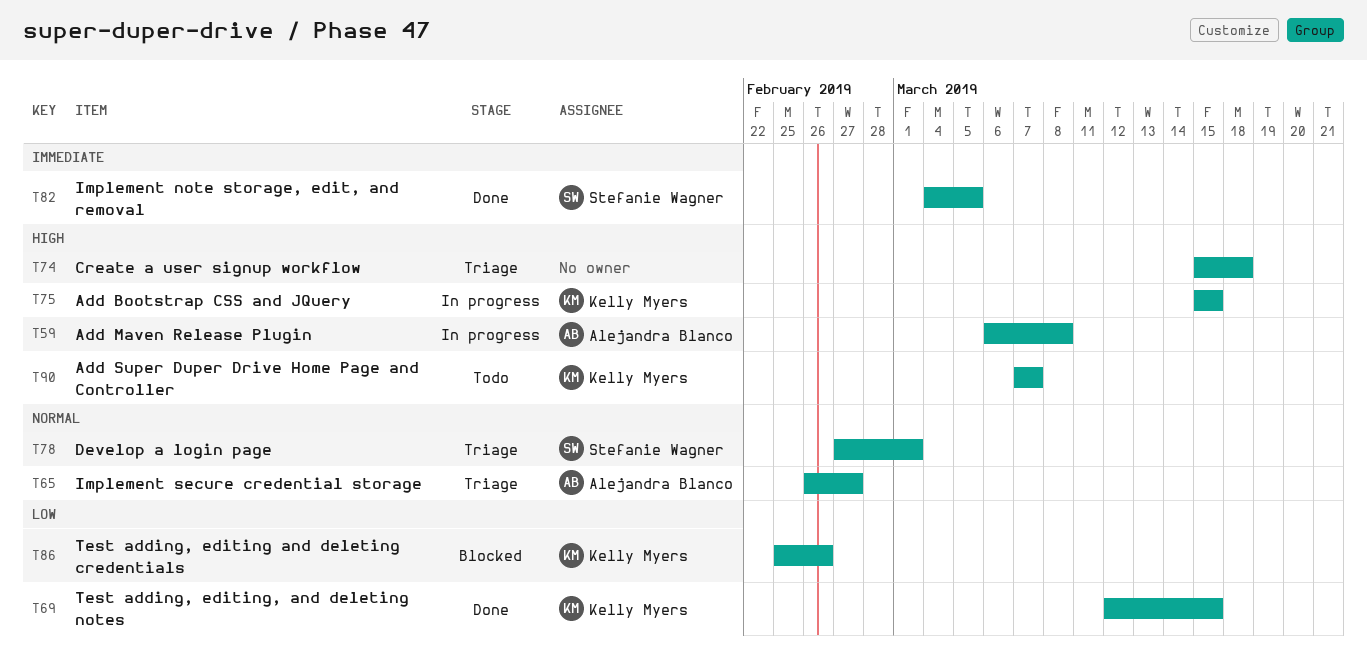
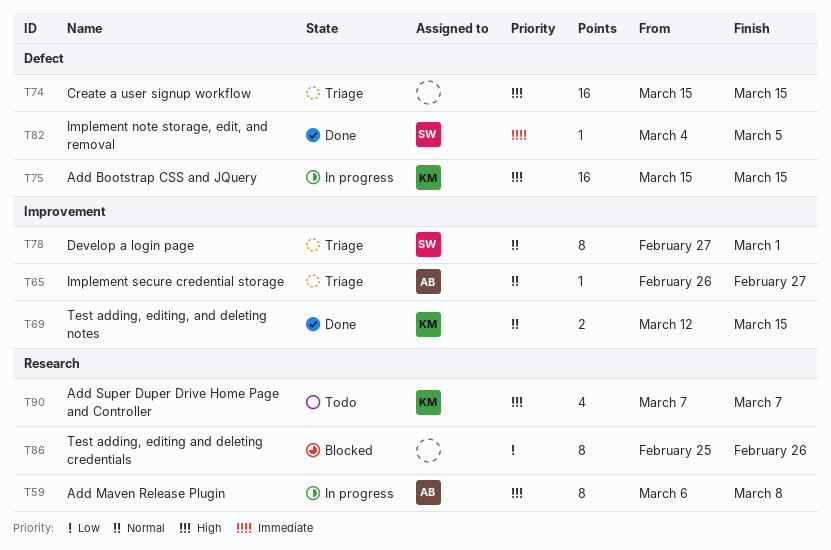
T69, priority: Low -> Normal
T74, due: Mar 18 -> Mar 15
T86, owner: Kelly Myers -> none

